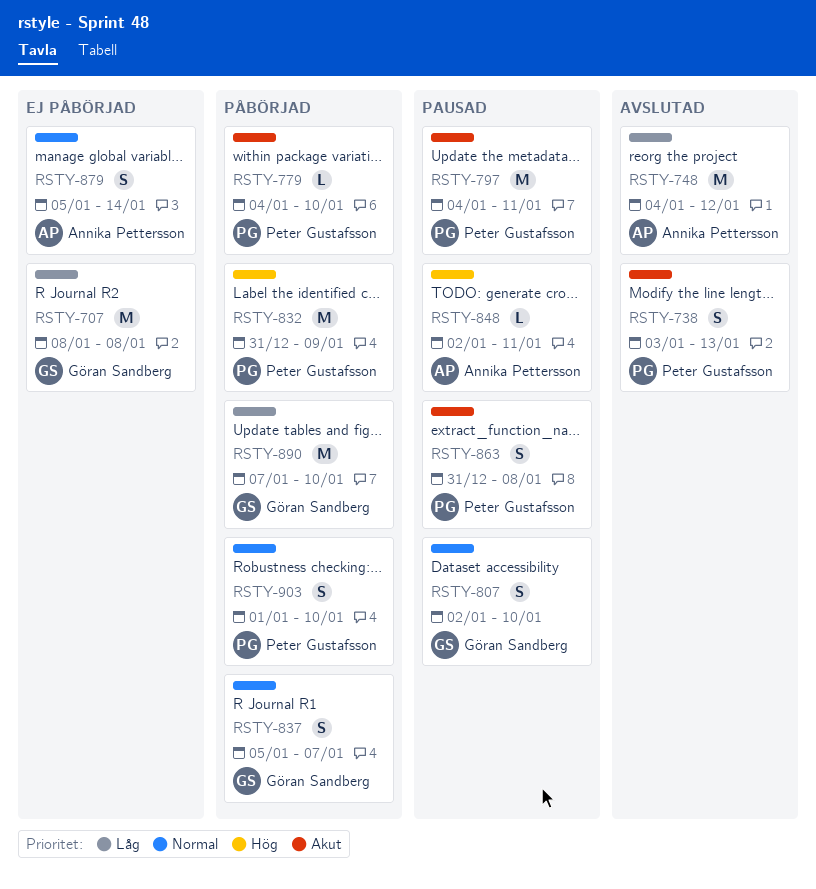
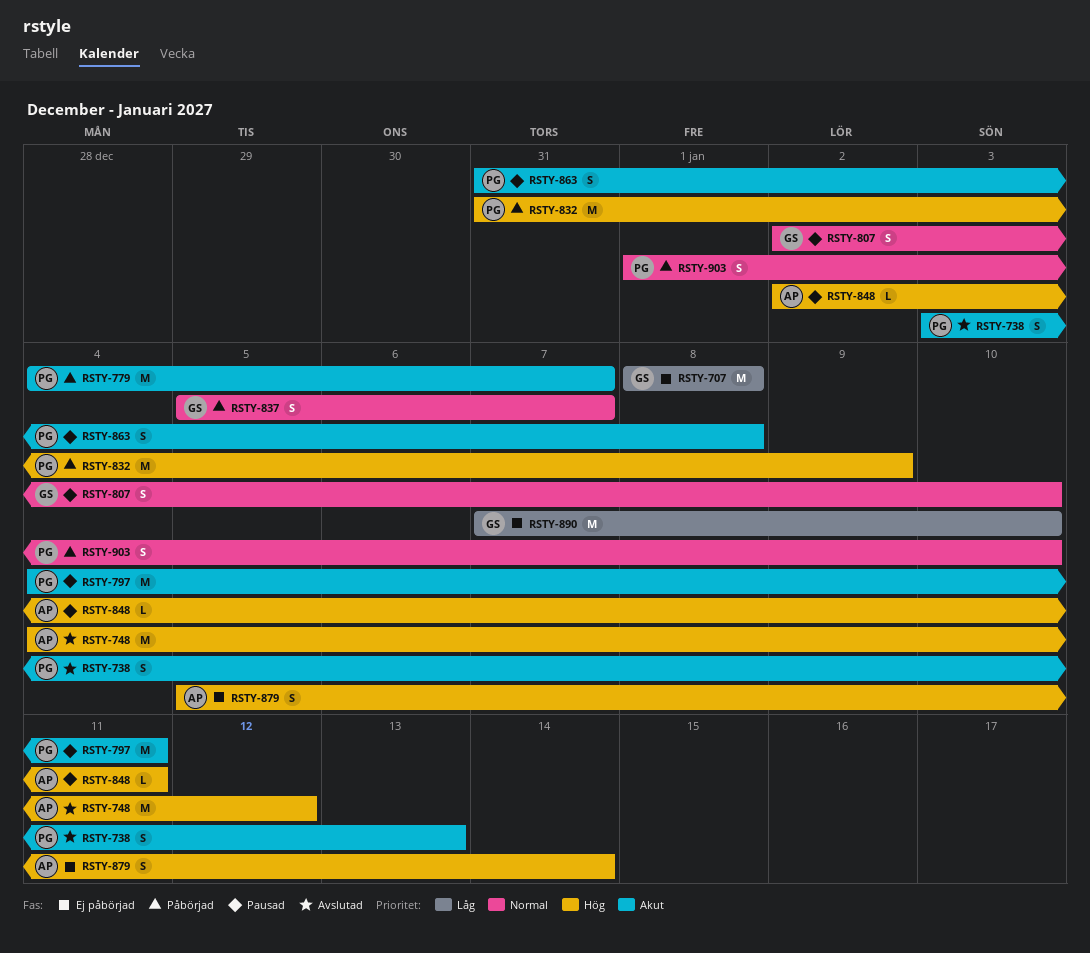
RSTY-748, priority: Låg -> Hög
RSTY-779, estimate: L -> M
RSTY-779, due: Jan 10 -> Jan 7
RSTY-879, priority: Normal -> Hög
RSTY-890, status: Påbörjad -> Ej påbörjad

